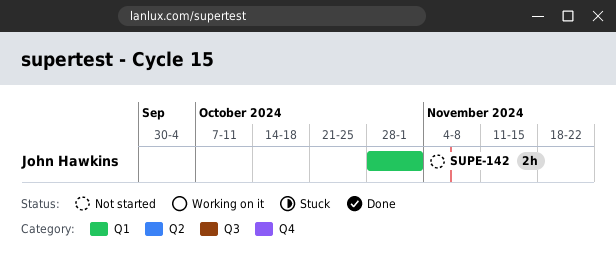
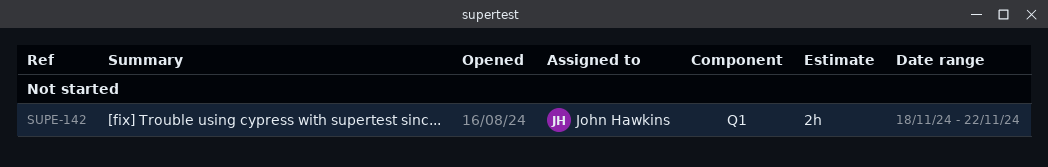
SUPE-142, start: Oct 28 -> Nov 18
SUPE-142, due: Nov 1 -> Nov 22

